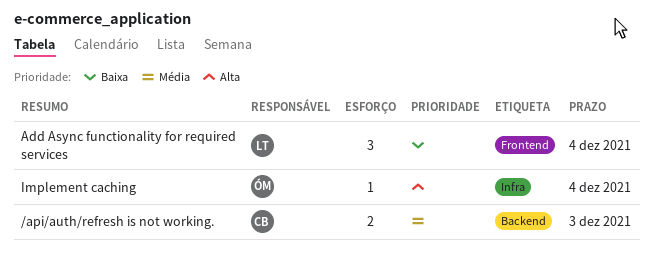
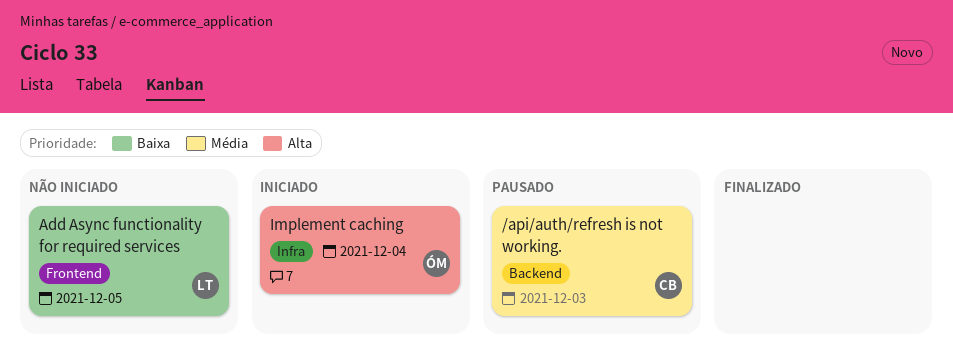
Add Async functionality for required services, due: Dec 4 -> Dec 5

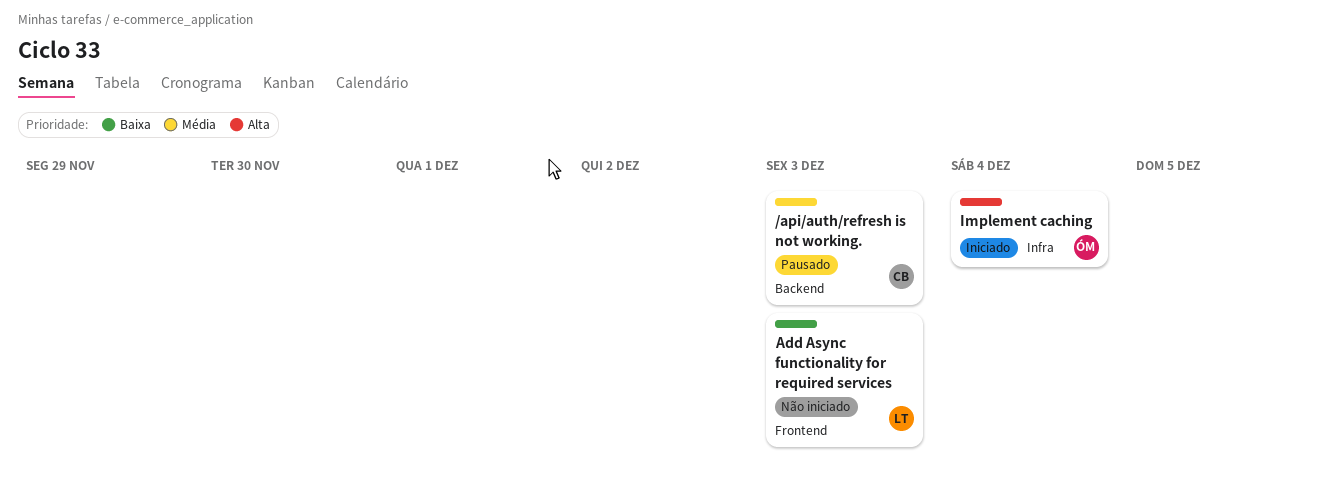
Add Async functionality for required services, due: Dec 5 -> Dec 3

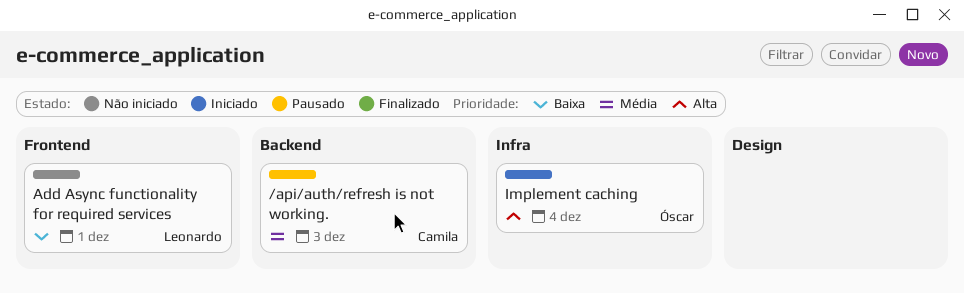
Add Async functionality for required services, due: Dec 3 -> Dec 1

